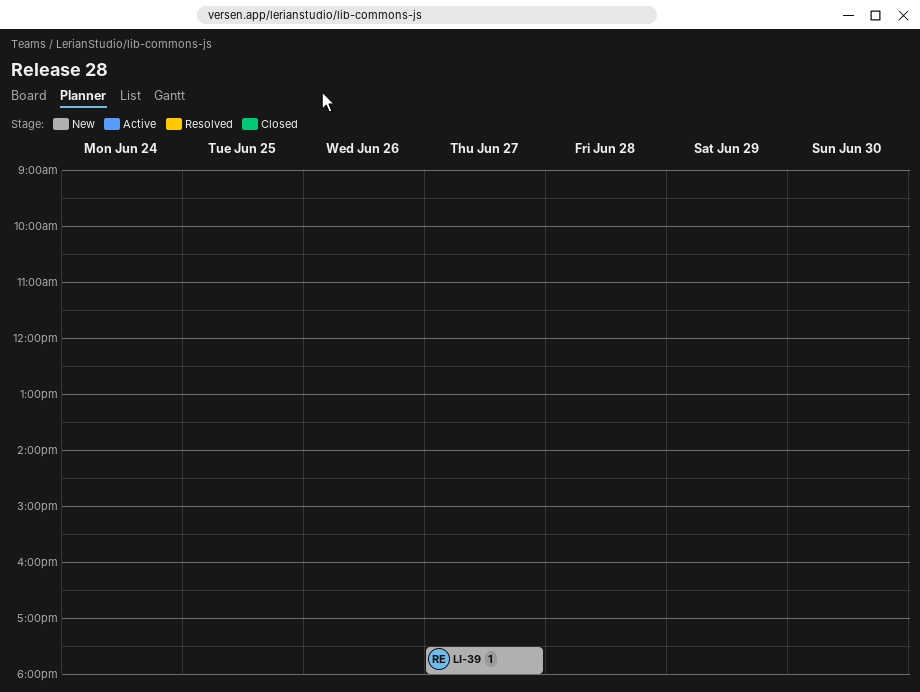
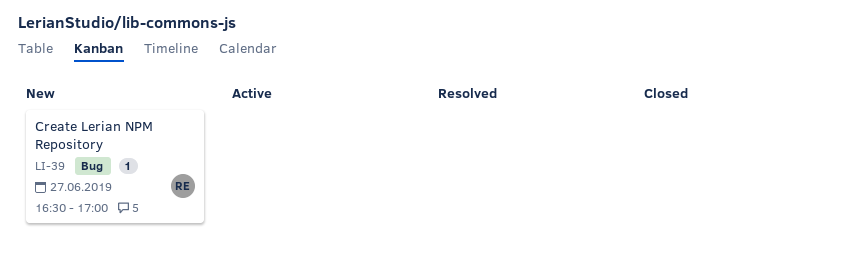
LI-39, begins: 17:30 -> 16:30
LI-39, ends: 18:00 -> 17:00

